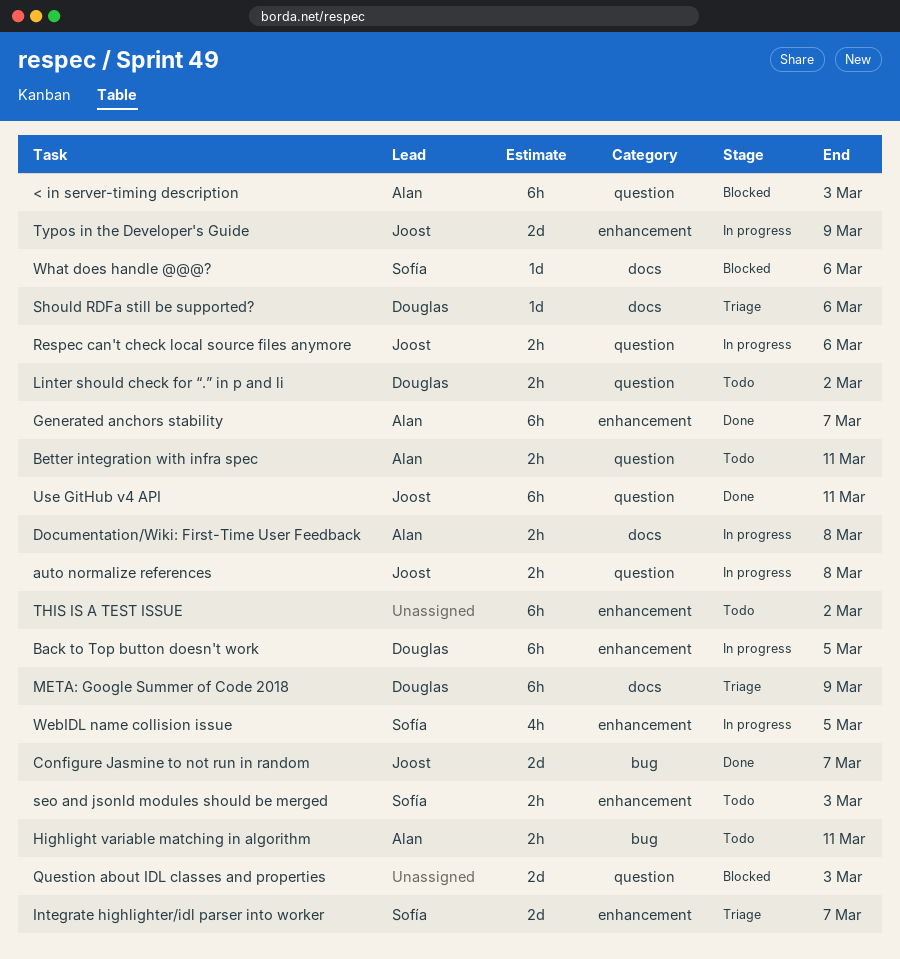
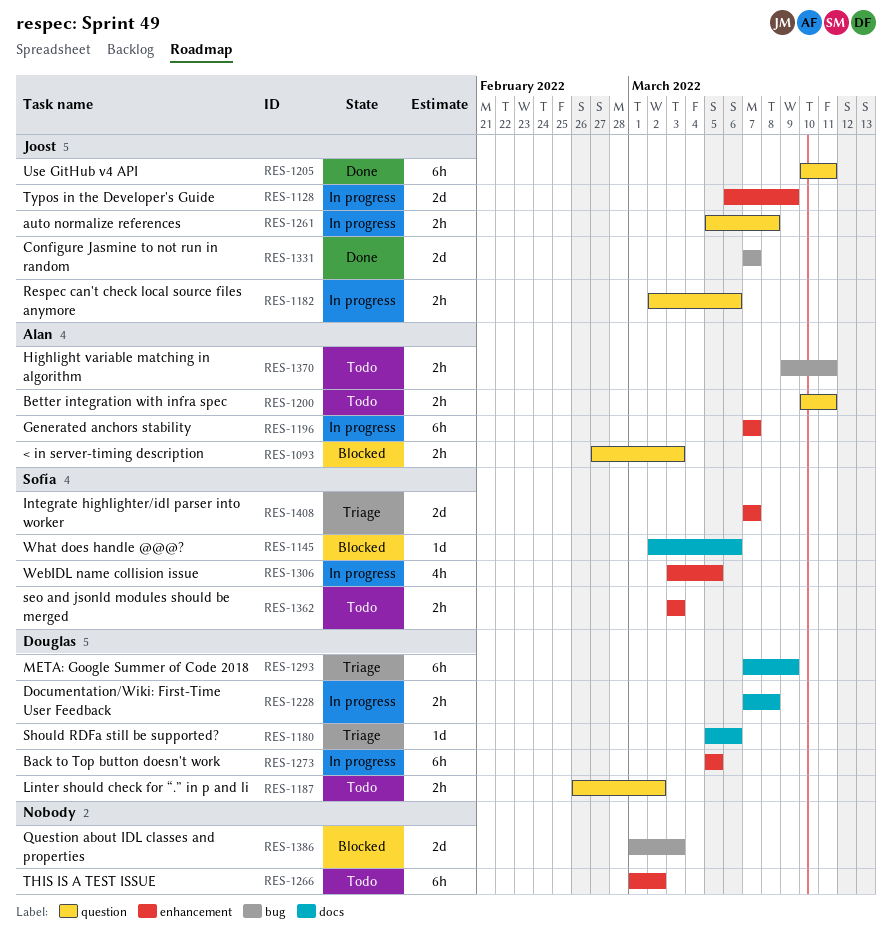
< in server-timing description, estimate: 6h -> 2h
Documentation/Wiki: First-Time User Feedback, owner: Alan -> Douglas
Generated anchors stability, status: Done -> In progress
Question about IDL classes and properties, label: question -> bug

